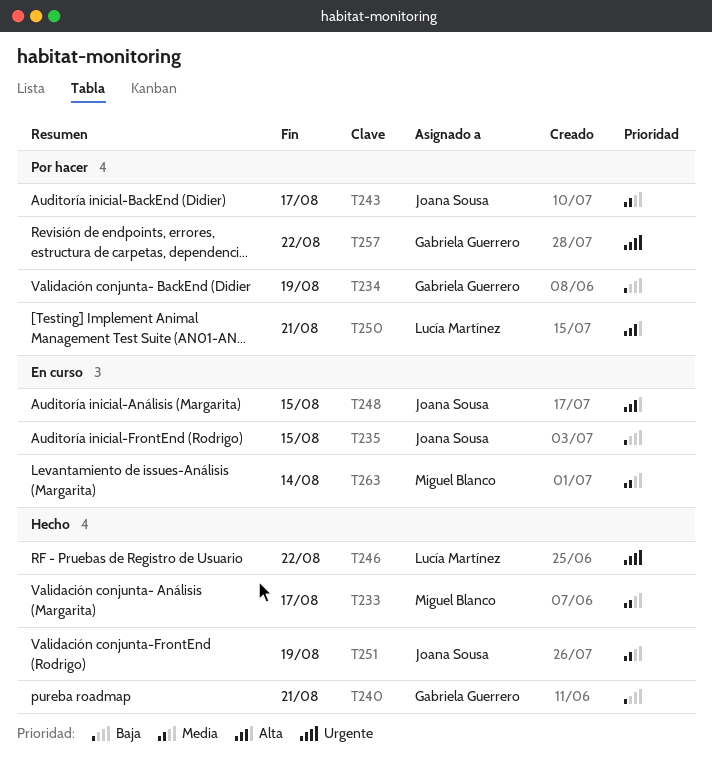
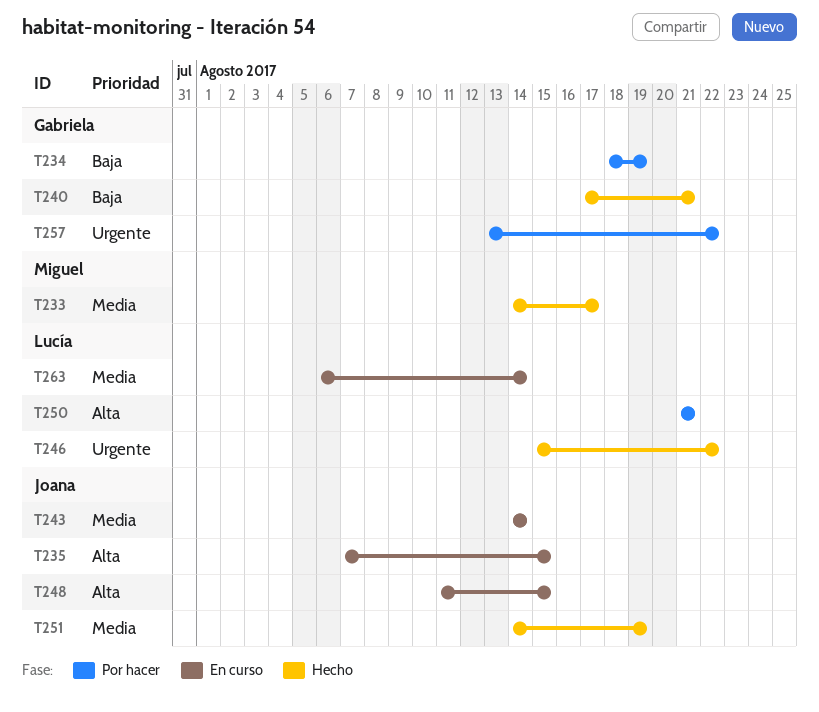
T235, priority: Baja -> Alta
T243, status: Por hacer -> En curso
T243, due: Aug 17 -> Aug 14
T263, owner: Miguel Blanco -> Lucía Martínez

